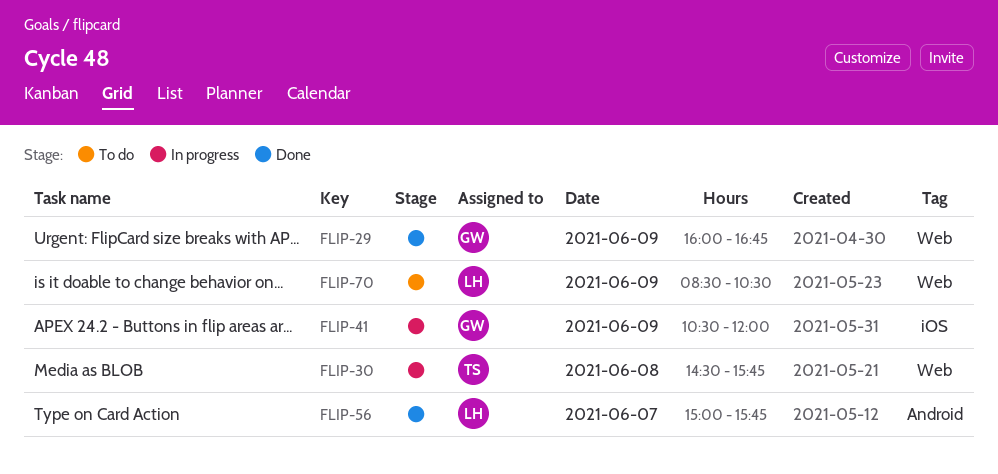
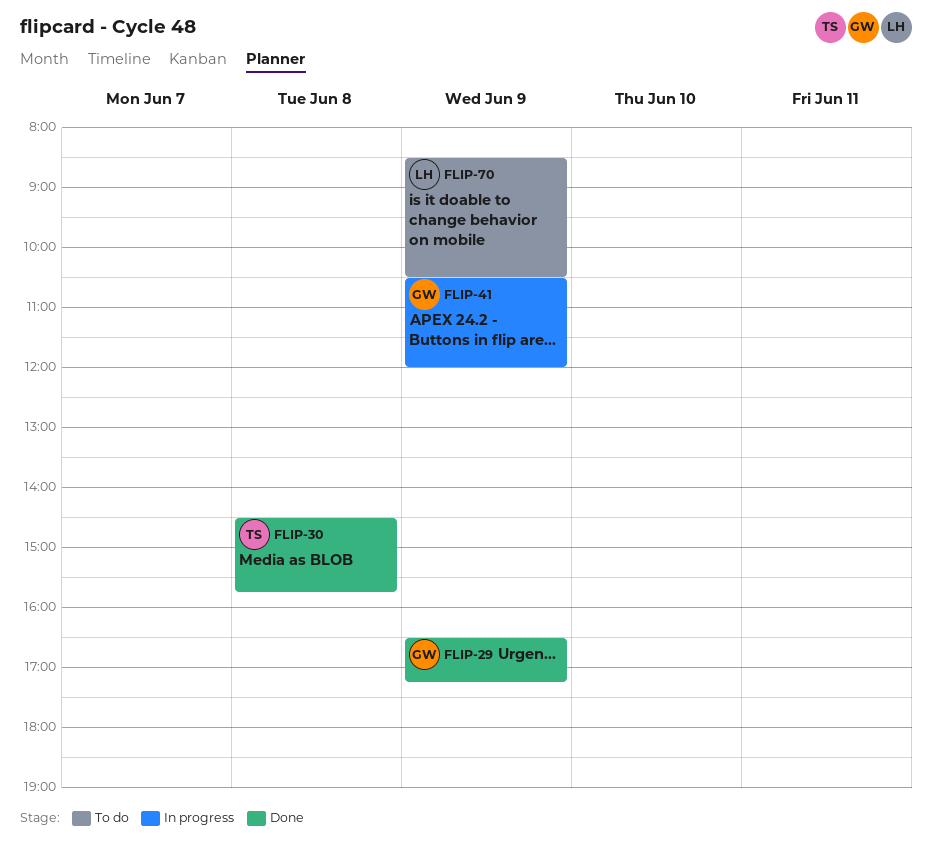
FLIP-29, begins: 16:00 -> 16:30
FLIP-29, ends: 16:45 -> 17:15
FLIP-30, status: In progress -> Done
FLIP-56: present -> none

